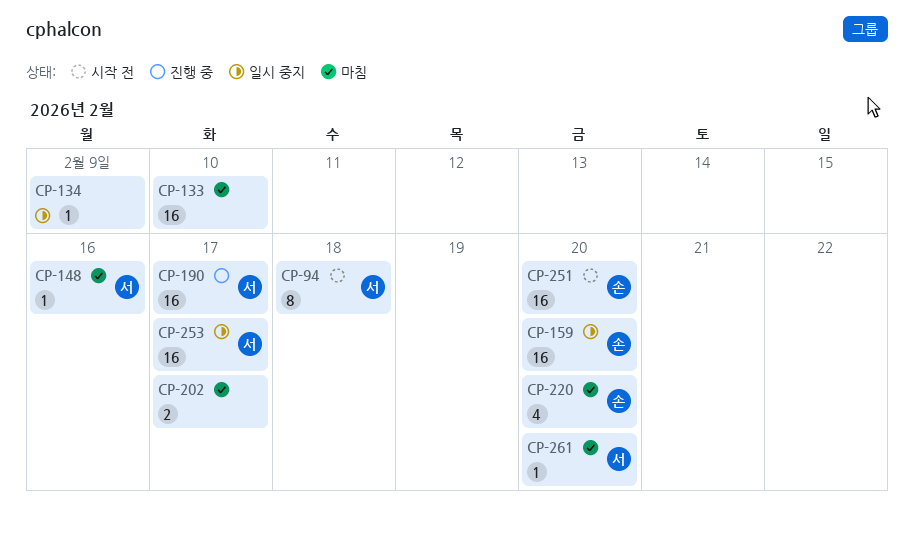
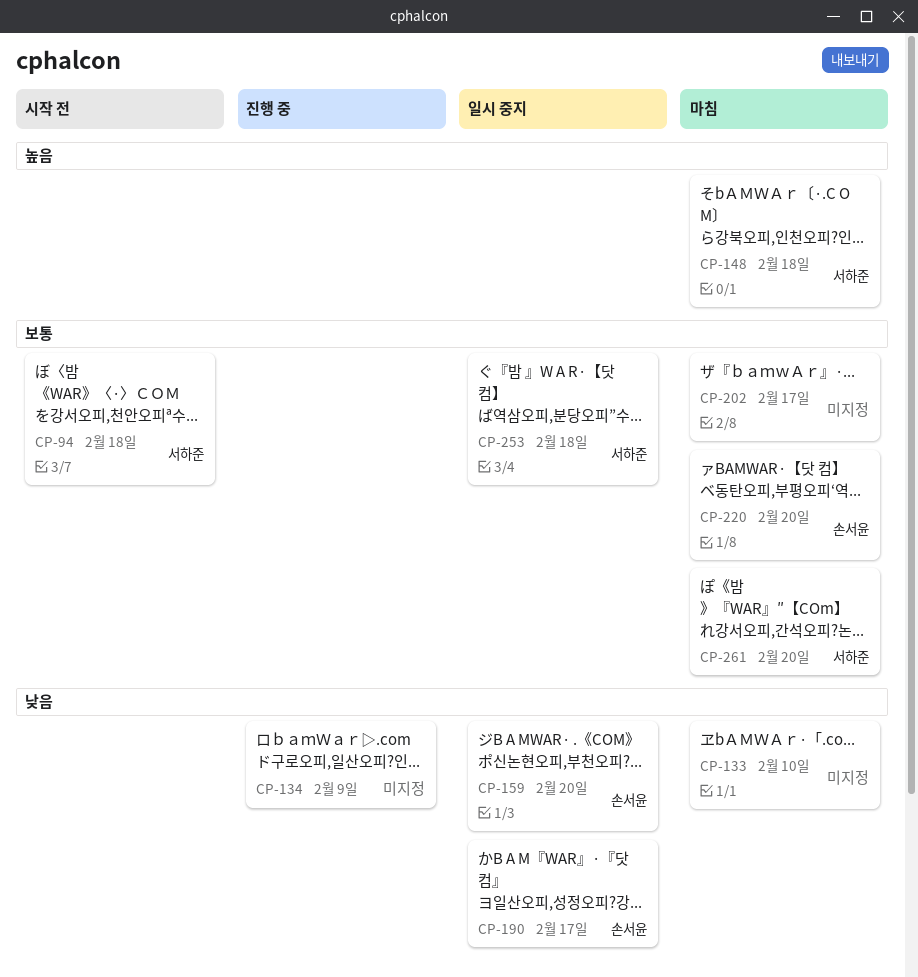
CP-134, status: 일시 중지 -> 진행 중
CP-148, due: Feb 16 -> Feb 18
CP-190, status: 진행 중 -> 일시 중지
CP-190, owner: 서하준 -> 손서윤
CP-251: present -> none
CP-253, due: Feb 17 -> Feb 18

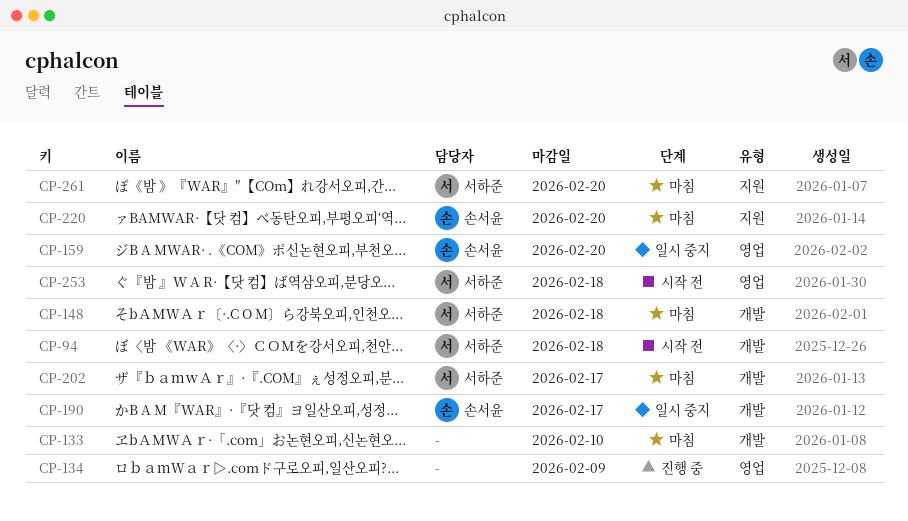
CP-202, owner: none -> 서하준
CP-253, status: 일시 중지 -> 시작 전

